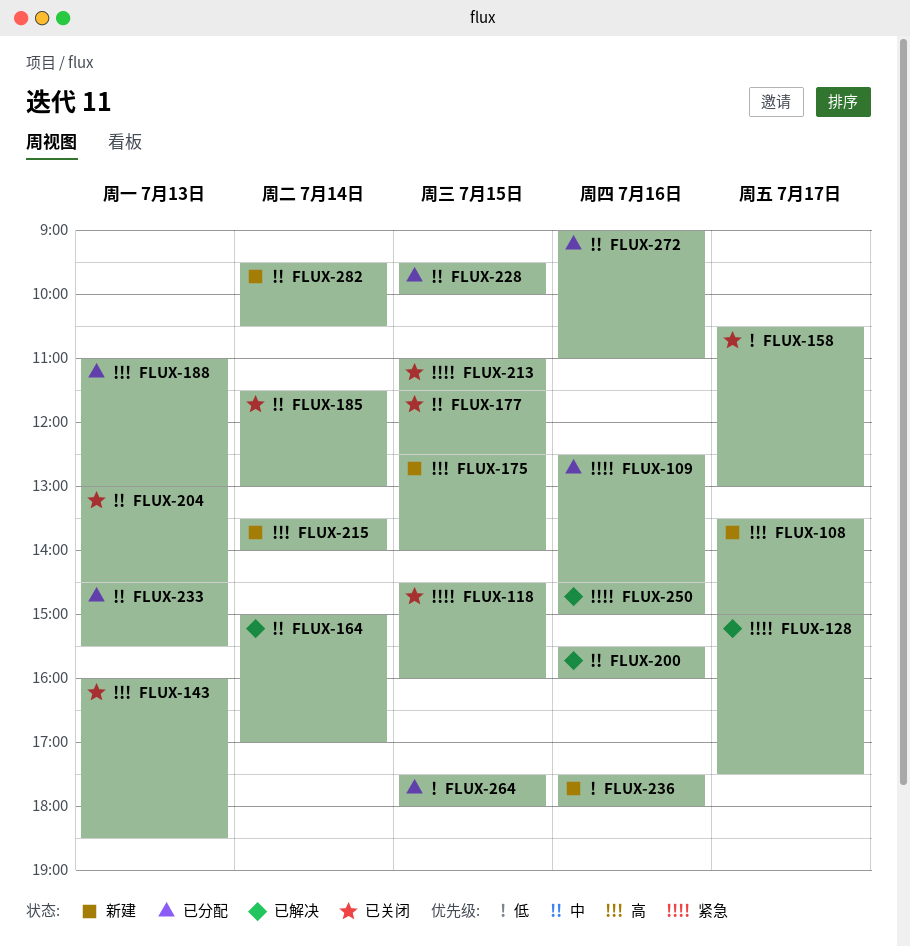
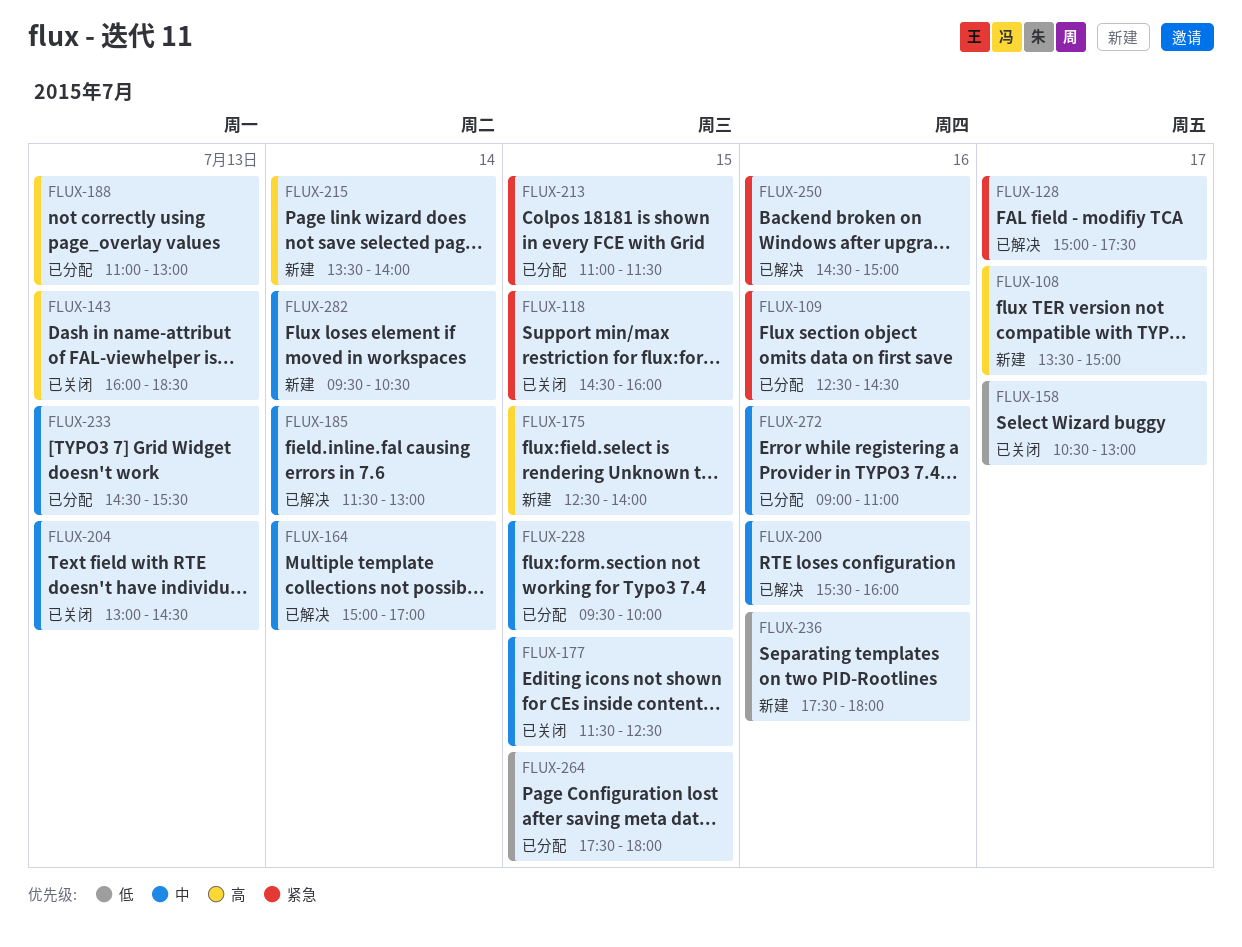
FLUX-185, status: 已关闭 -> 已解决
FLUX-213, status: 已关闭 -> 已分配

